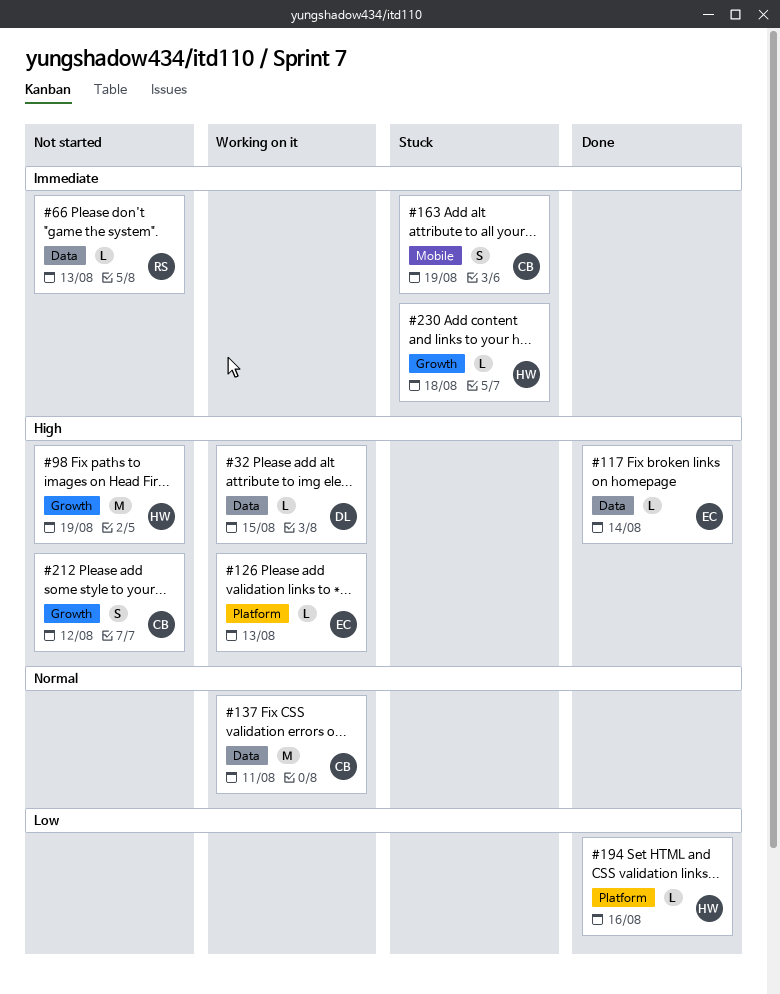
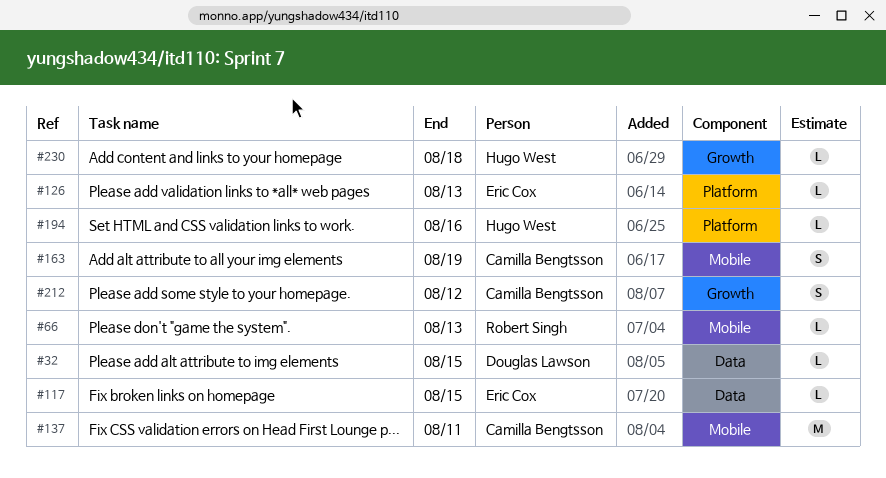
#66, label: Data -> Mobile
#98: present -> none
#117, due: Aug 14 -> Aug 15
#137, label: Data -> Mobile

